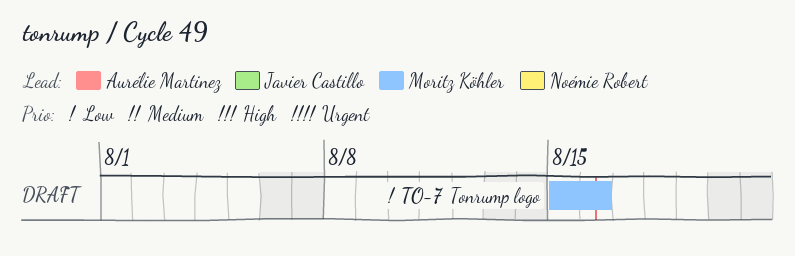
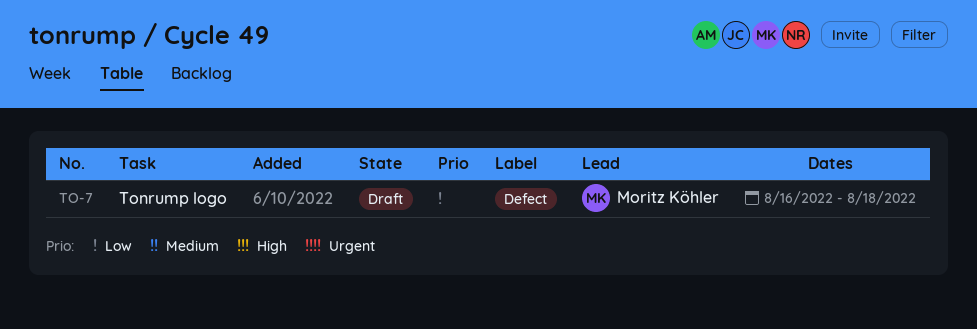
TO-7, start: Aug 15 -> Aug 16
TO-7, due: Aug 16 -> Aug 18

